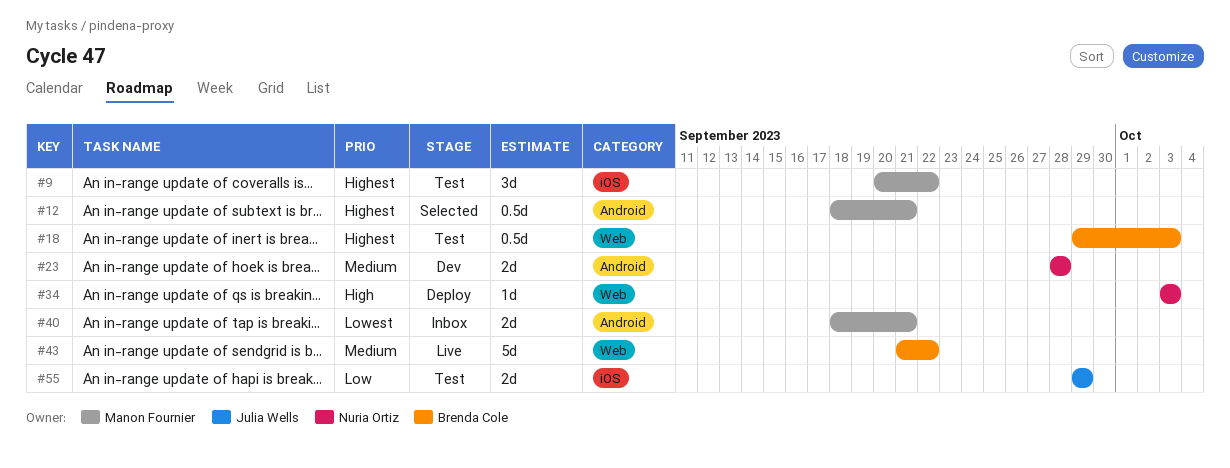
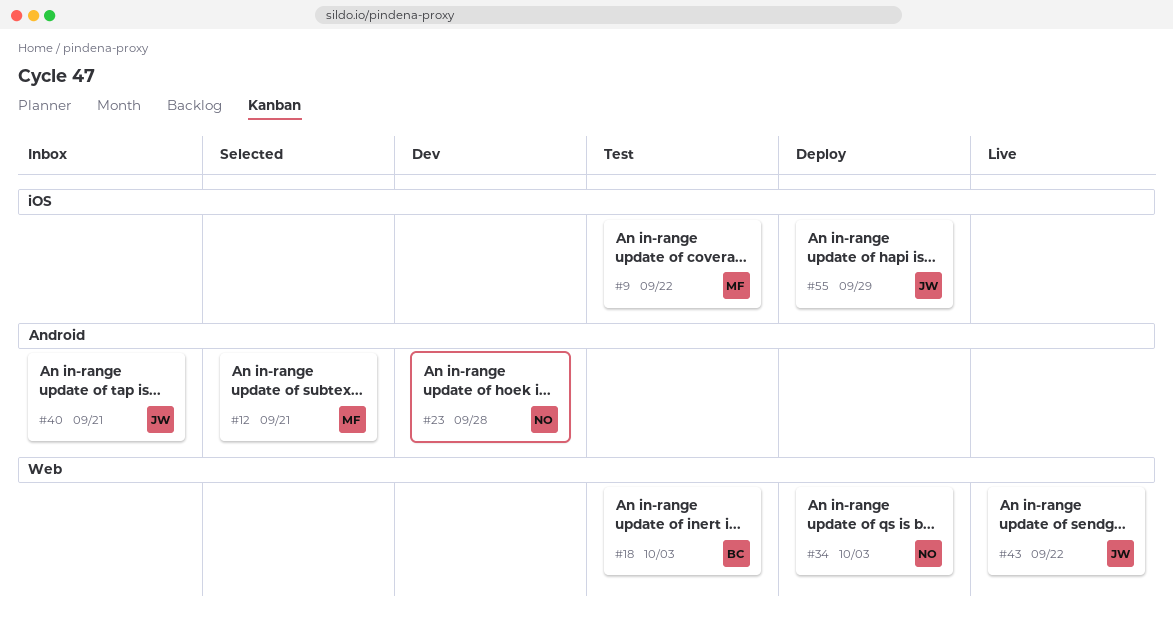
#40, owner: Manon Fournier -> Julia Wells
#43, owner: Brenda Cole -> Julia Wells
#55, status: Test -> Deploy

